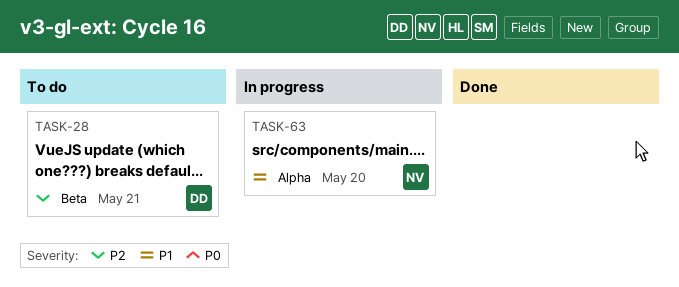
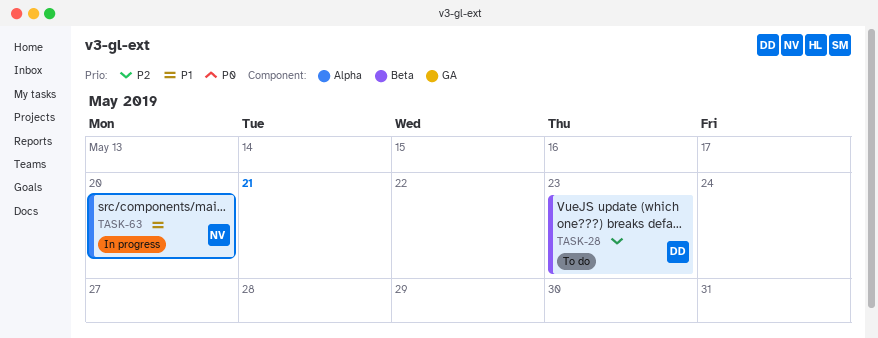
TASK-28, due: May 21 -> May 23

